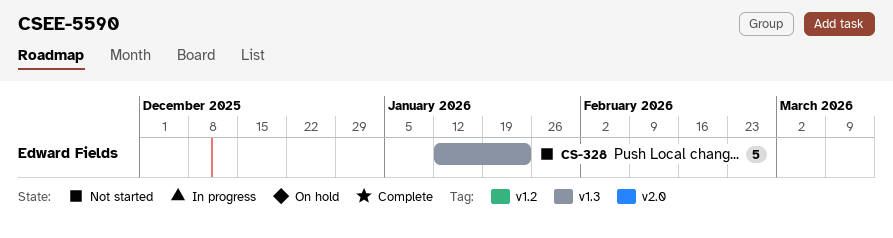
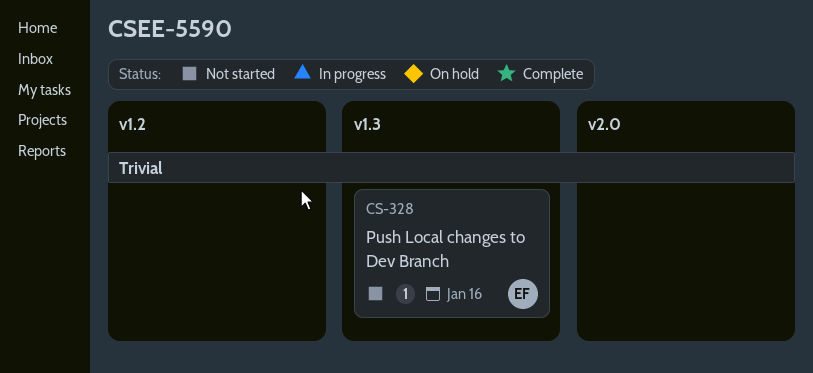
CS-328, estimate: 5 -> 1
CS-328, due: Jan 23 -> Jan 16

